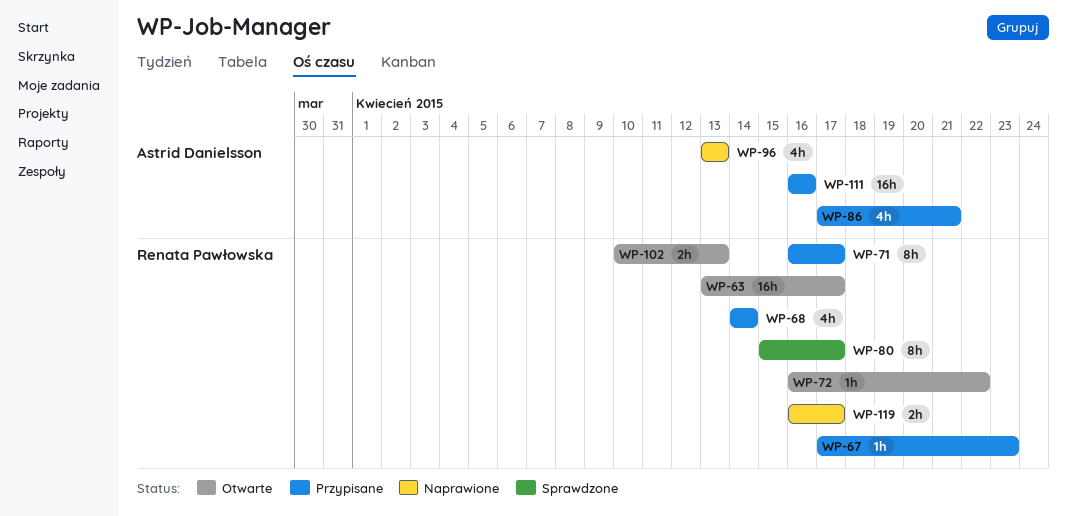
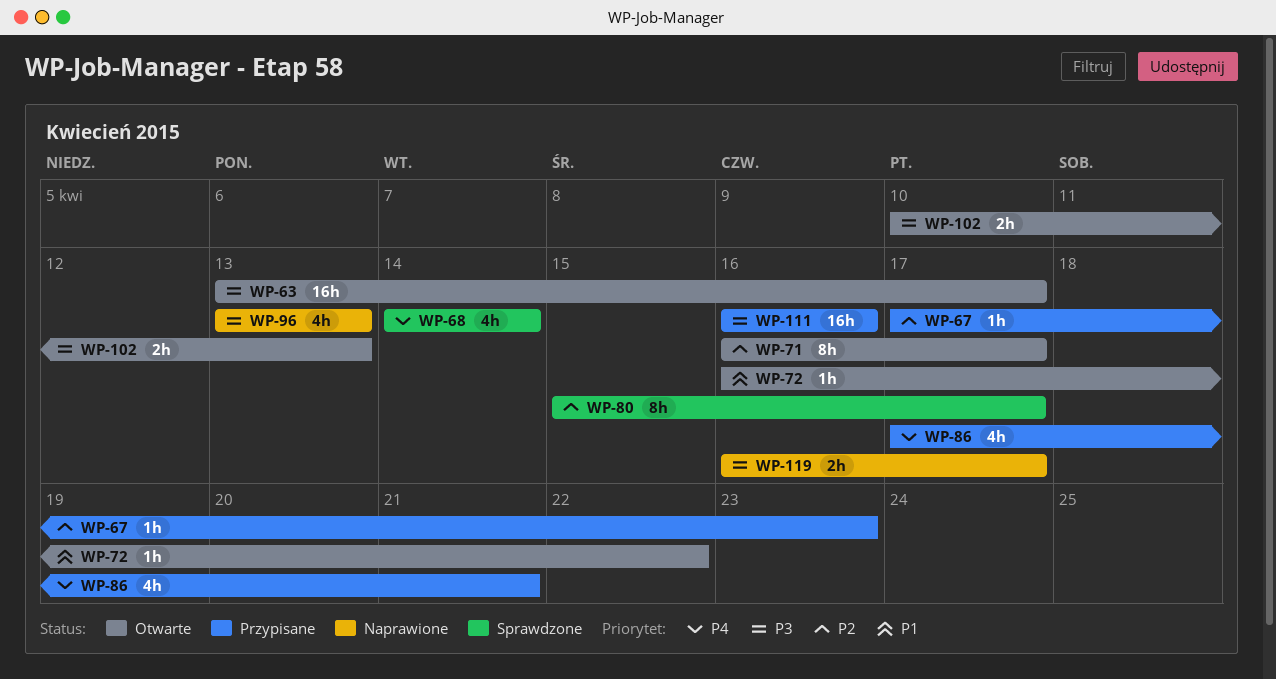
WP-68, status: Przypisane -> Sprawdzone
WP-71, status: Przypisane -> Otwarte

